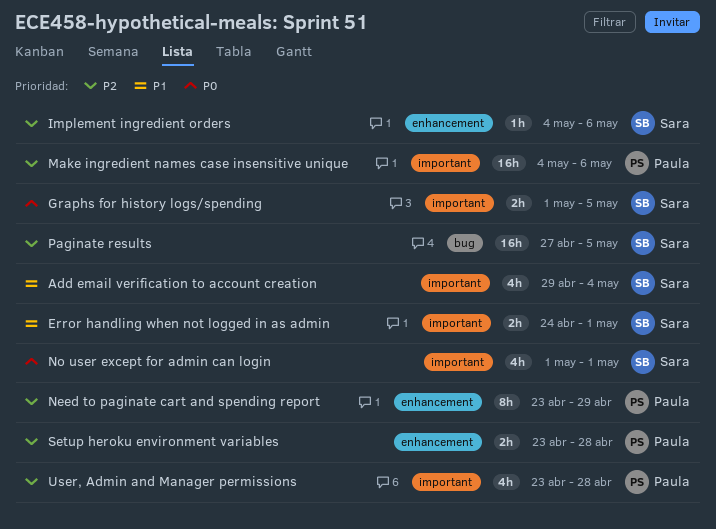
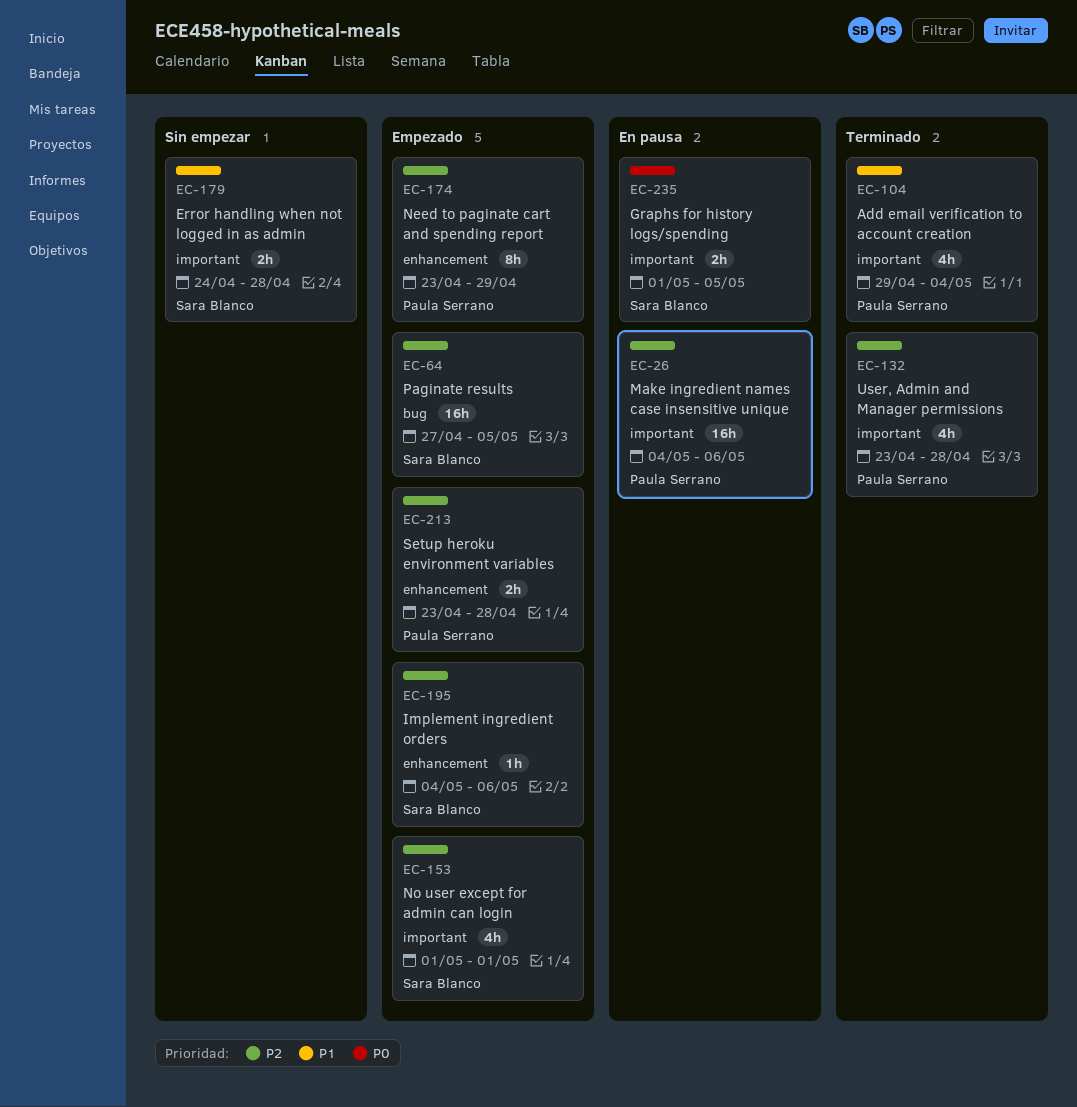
Add email verification to account creation, owner: Sara Blanco -> Paula Serrano
Error handling when not logged in as admin, due: May 1 -> Apr 28
No user except for admin can login, priority: P0 -> P2

